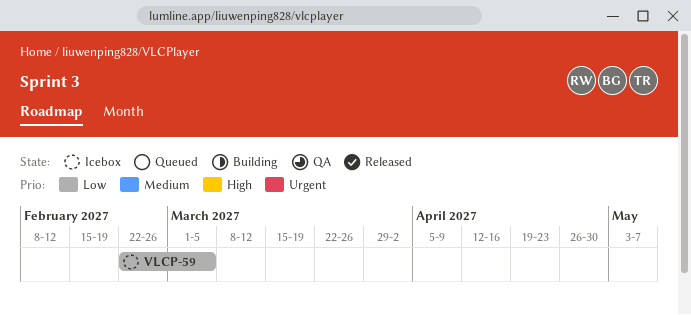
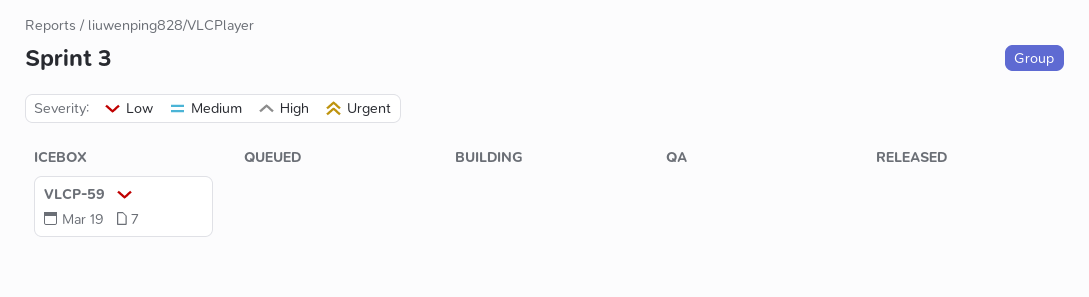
VLCP-59, due: Mar 5 -> Mar 19

